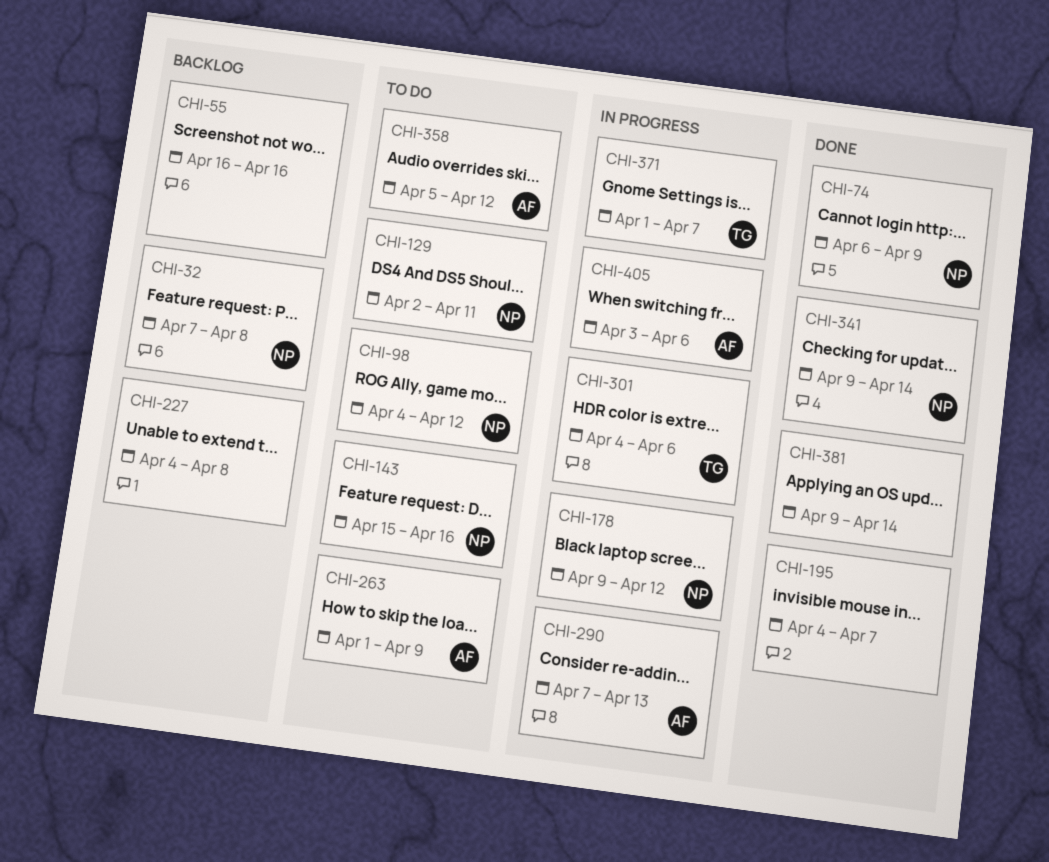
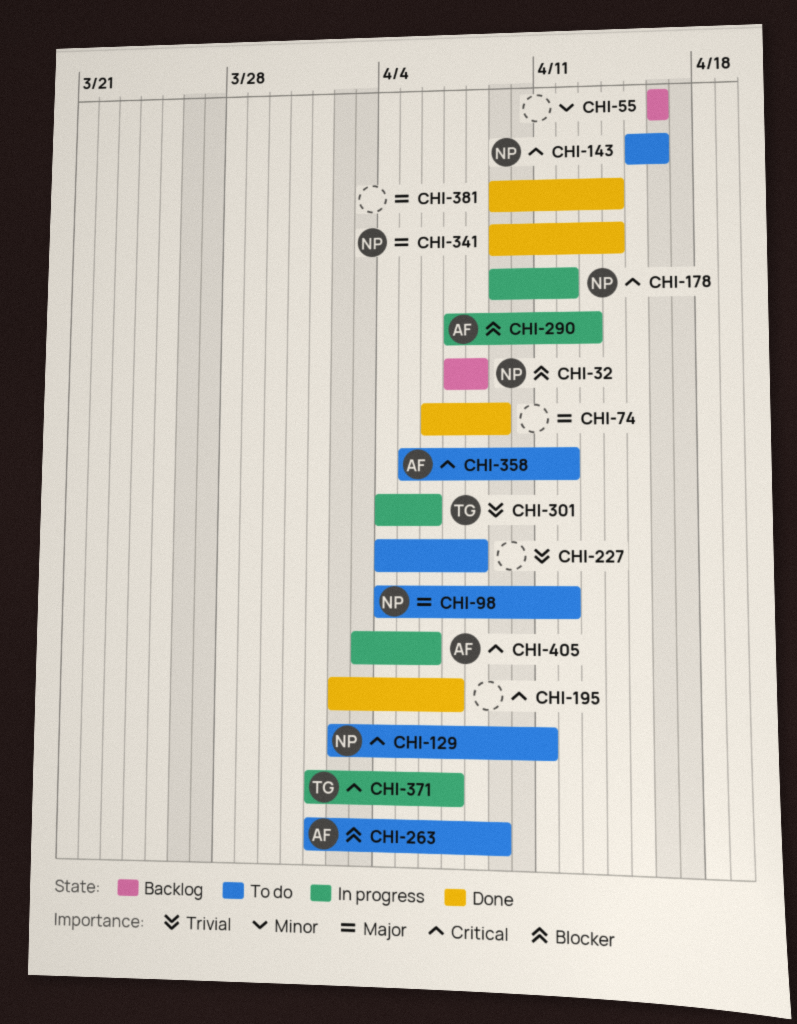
CHI-74, owner: NP -> none
CHI-195, start: Apr 4 -> Apr 2
CHI-227, status: Backlog -> To do

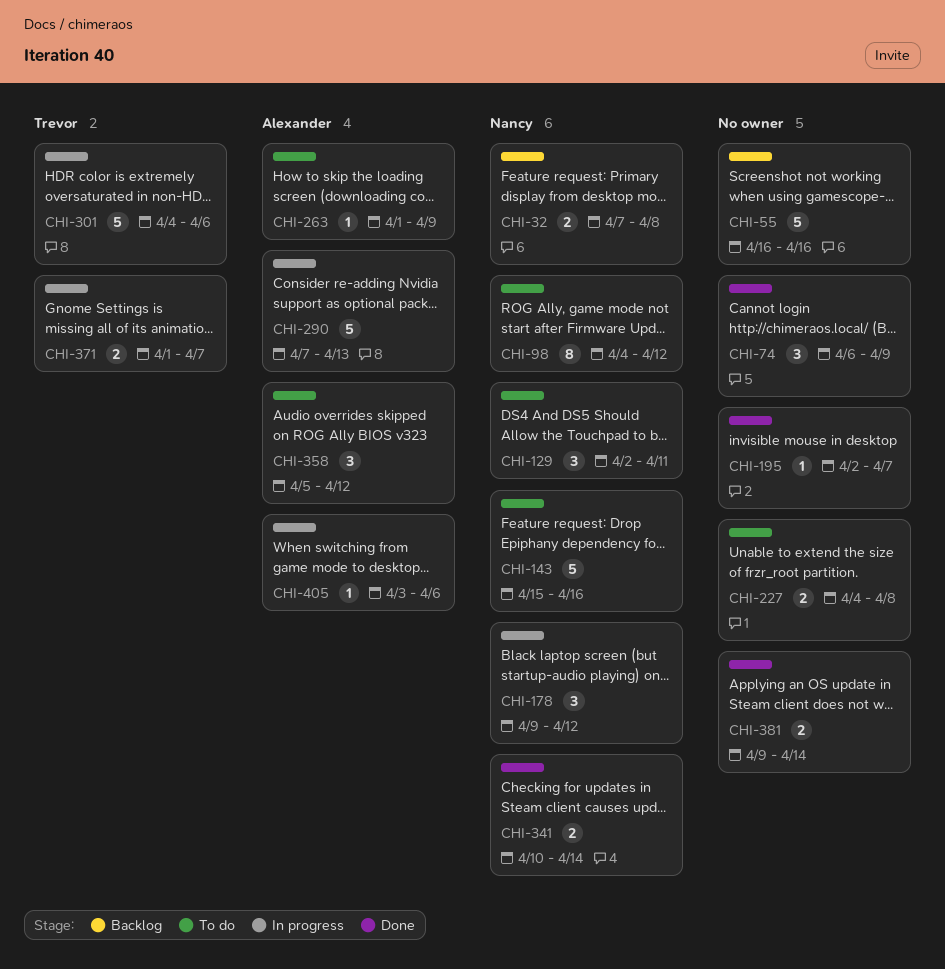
CHI-341, start: Apr 9 -> Apr 10

